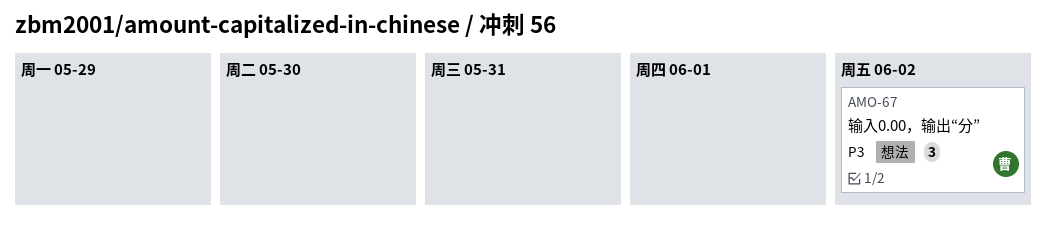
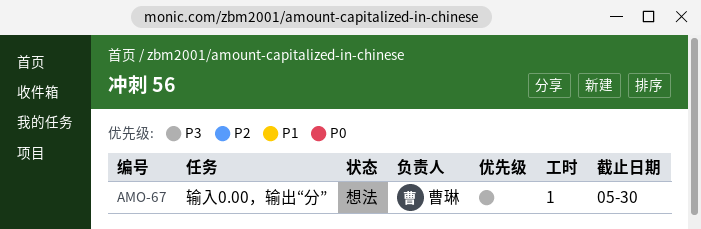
AMO-67, estimate: 3 -> 1
AMO-67, due: Jun 2 -> May 30

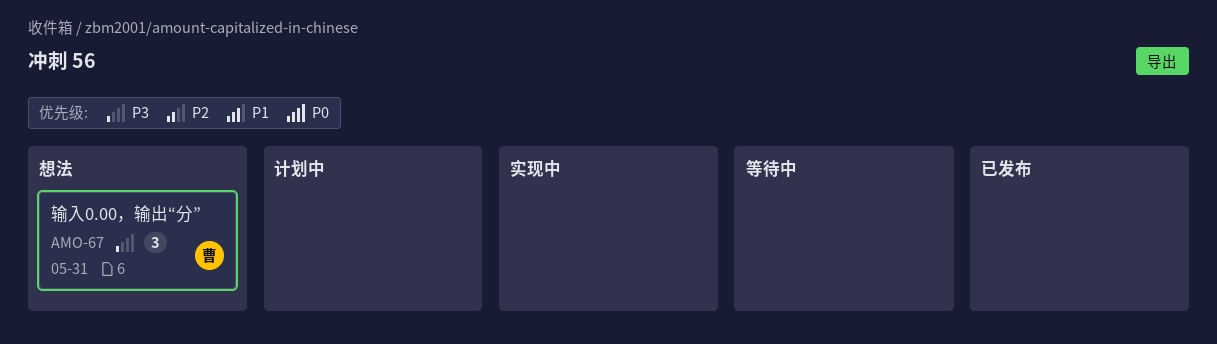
AMO-67, estimate: 1 -> 3
AMO-67, due: May 30 -> May 31

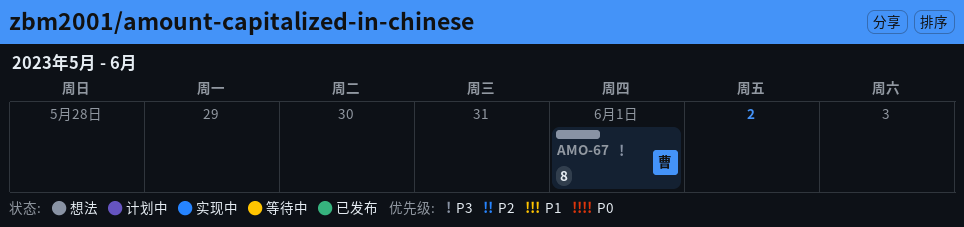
AMO-67, estimate: 3 -> 8
AMO-67, due: May 31 -> Jun 1

